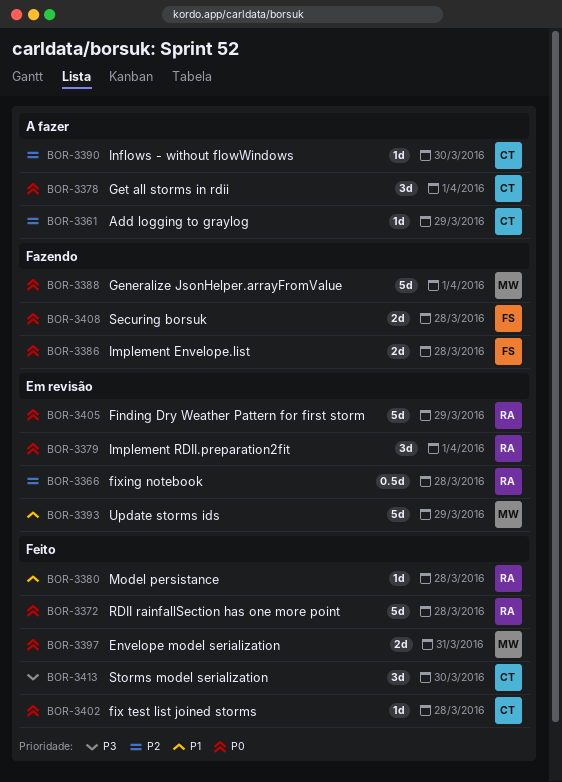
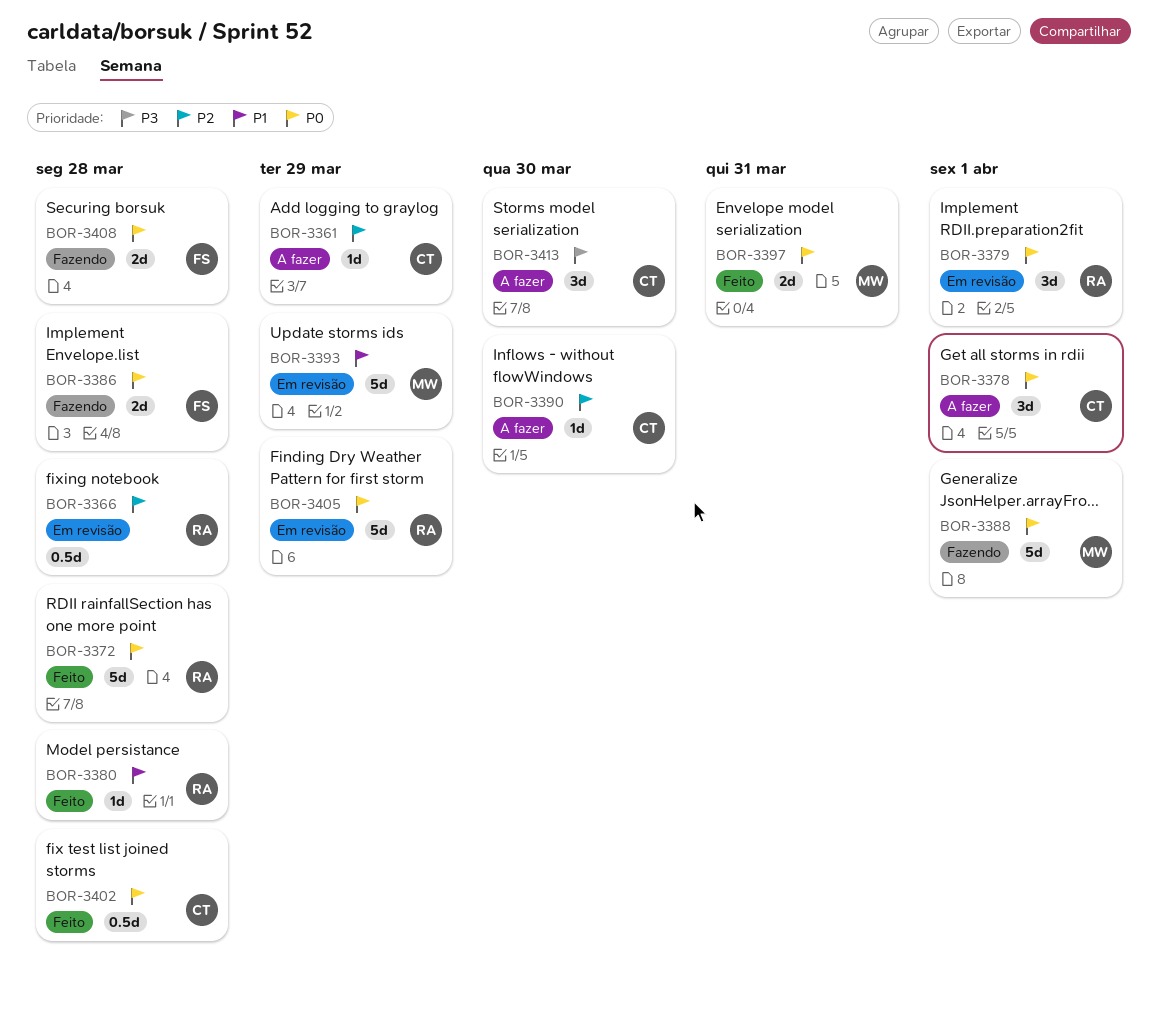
BOR-3402, estimate: 1d -> 0.5d
BOR-3413, status: Feito -> A fazer

